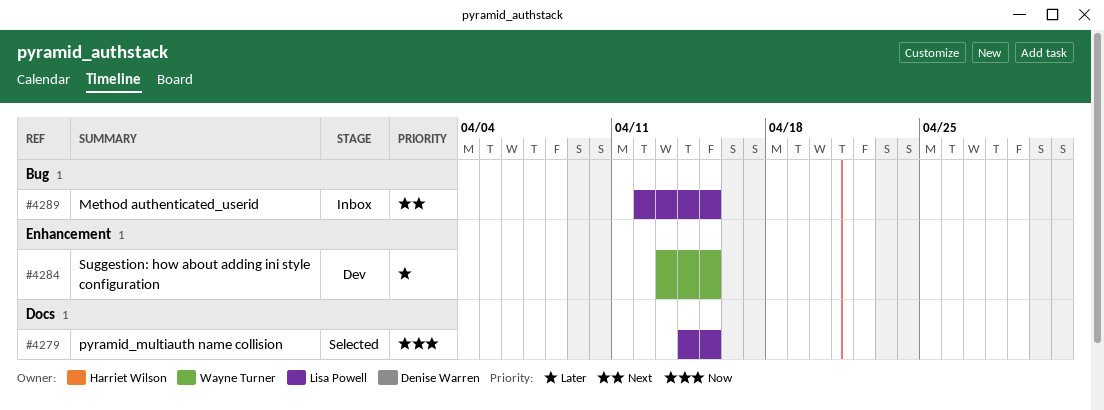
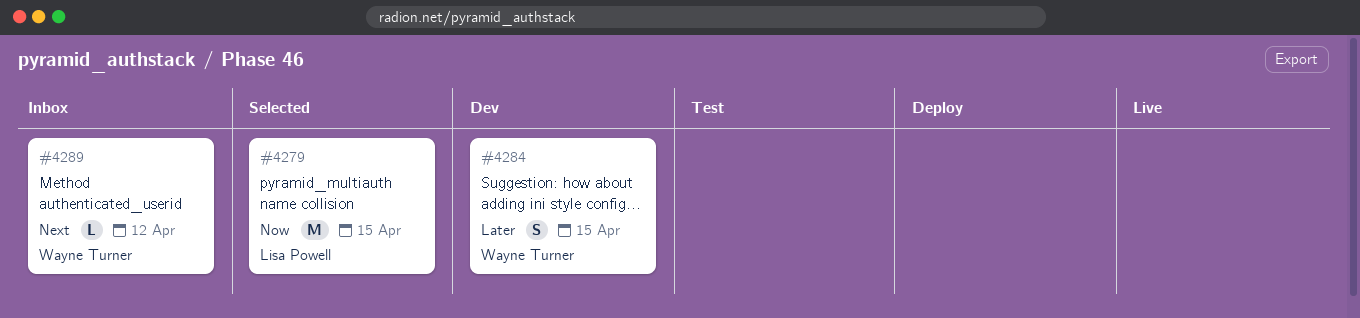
#4289, owner: Lisa Powell -> Wayne Turner
#4289, due: Apr 15 -> Apr 12

